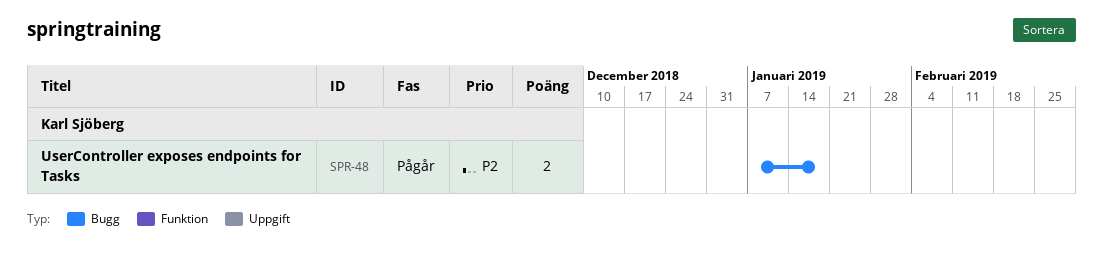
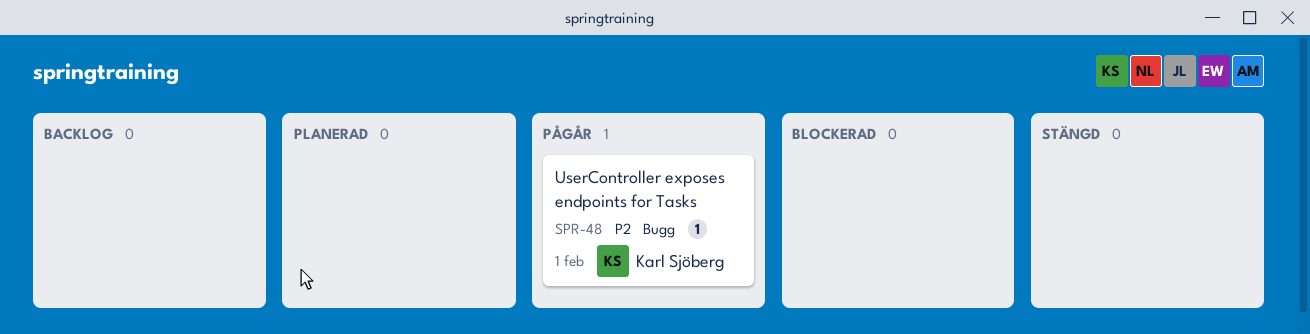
SPR-48, estimate: 2 -> 1
SPR-48, due: Jan 18 -> Feb 1

